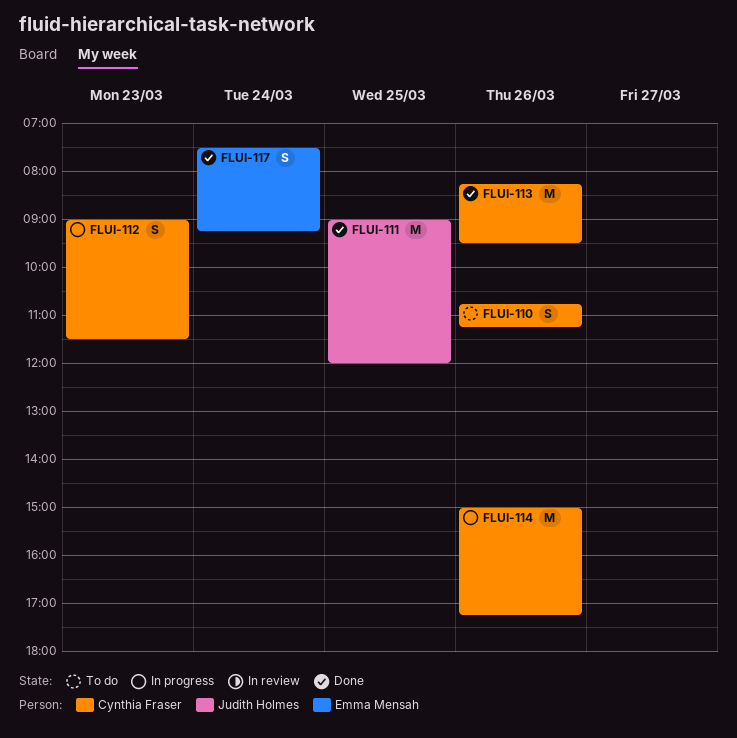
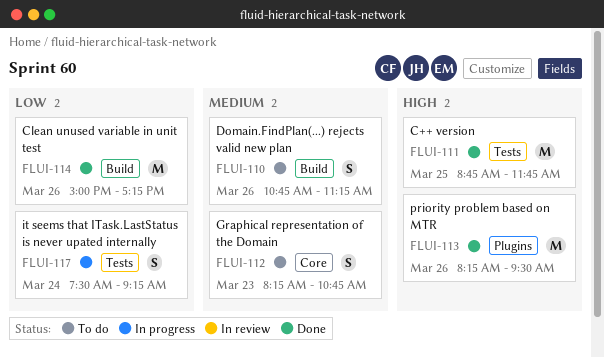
FLUI-111, begins: 09:00 -> 08:45
FLUI-111, ends: 12:00 -> 11:45
FLUI-112, status: In progress -> To do
FLUI-112, begins: 09:00 -> 08:15
FLUI-112, ends: 11:30 -> 10:45
FLUI-114, status: In progress -> Done
FLUI-117, status: Done -> In progress

